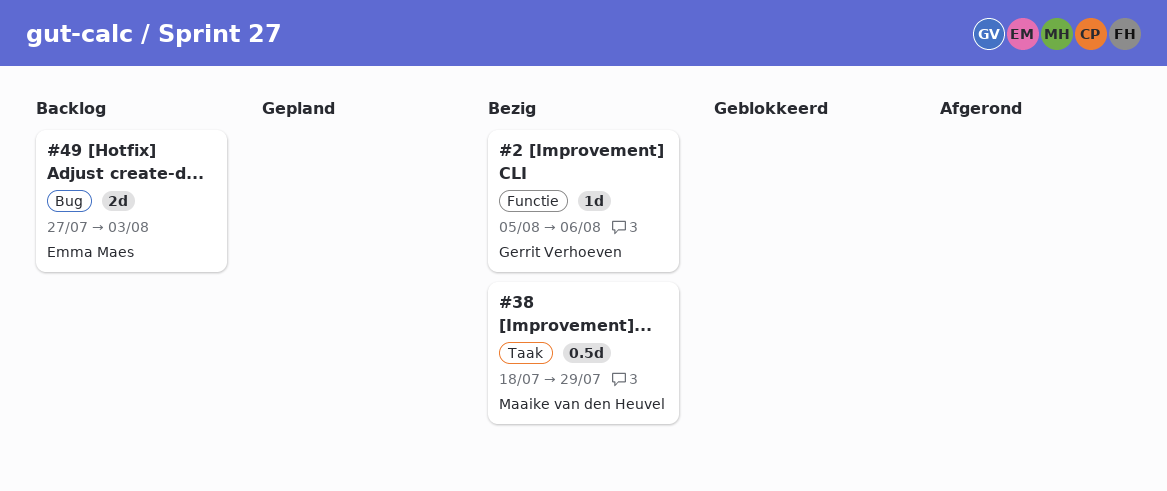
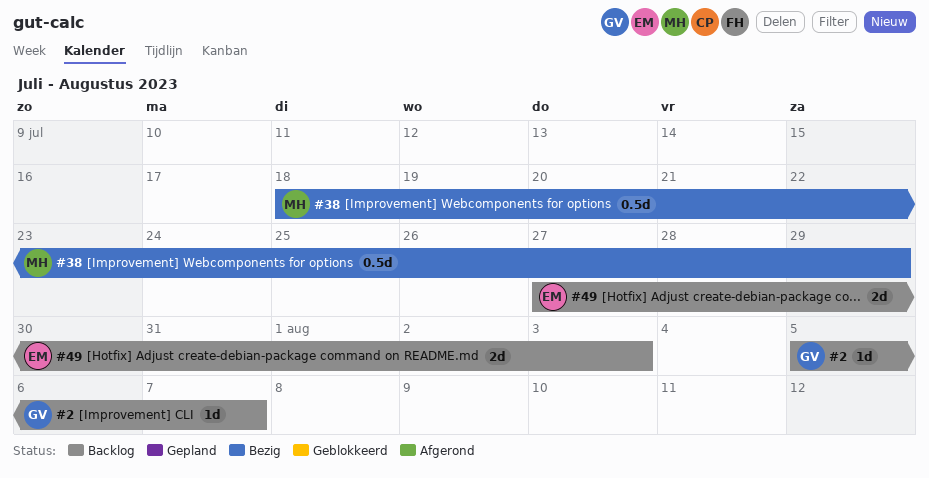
#2, status: Bezig -> Backlog
#2, due: Aug 6 -> Aug 7

